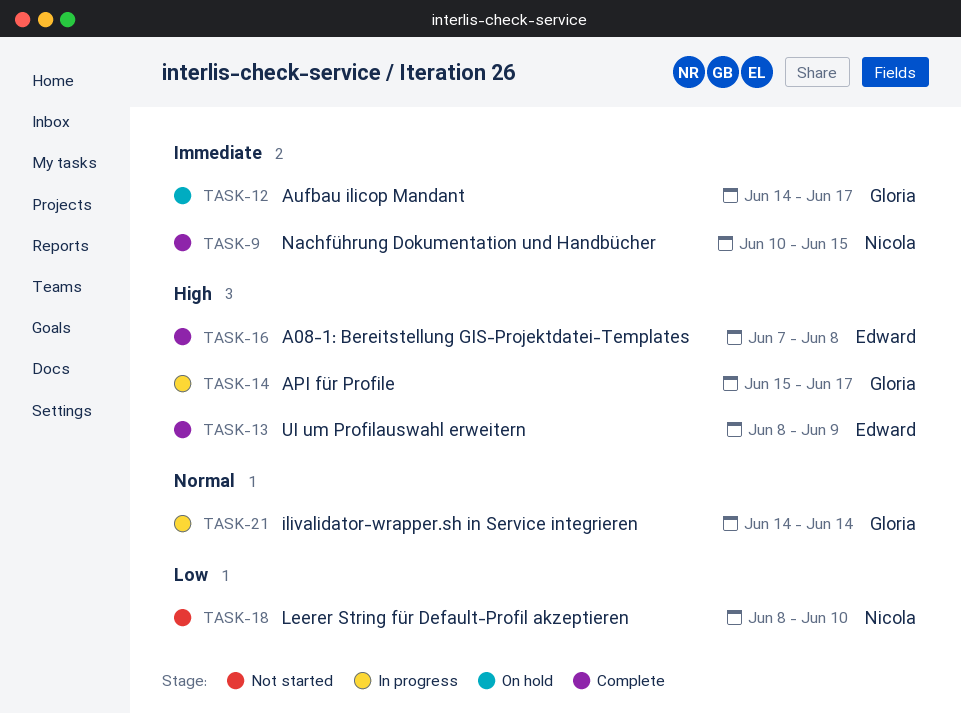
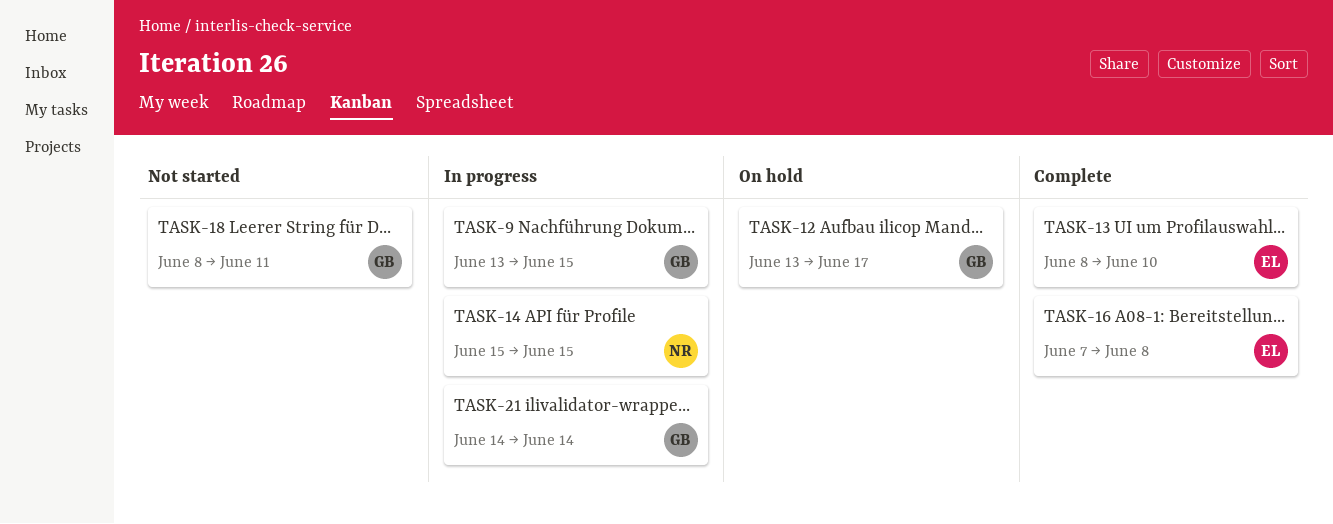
TASK-9, status: Complete -> In progress
TASK-9, owner: Nicola -> Gloria
TASK-9, start: Jun 10 -> Jun 13
TASK-12, start: Jun 14 -> Jun 13
TASK-13, due: Jun 9 -> Jun 10
TASK-14, owner: Gloria -> Nicola
TASK-14, due: Jun 17 -> Jun 15
TASK-18, owner: Nicola -> Gloria
TASK-18, due: Jun 10 -> Jun 11

